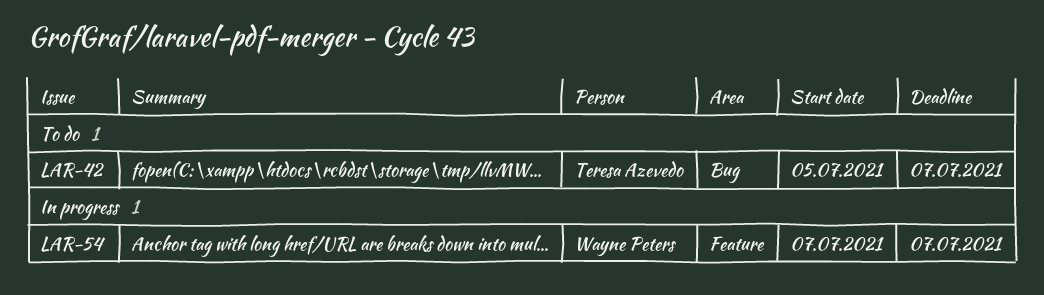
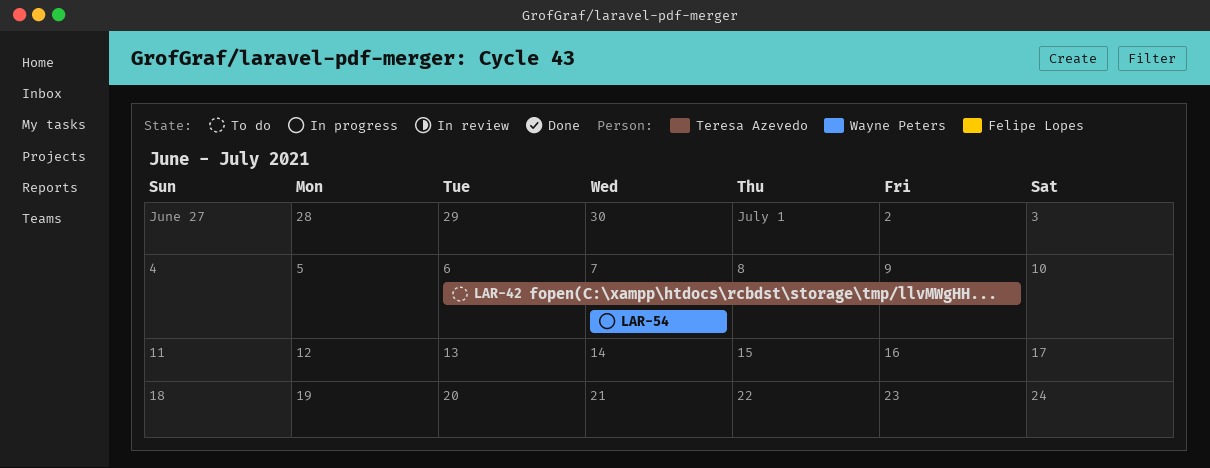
LAR-42, start: Jul 5 -> Jul 6
LAR-42, due: Jul 7 -> Jul 9

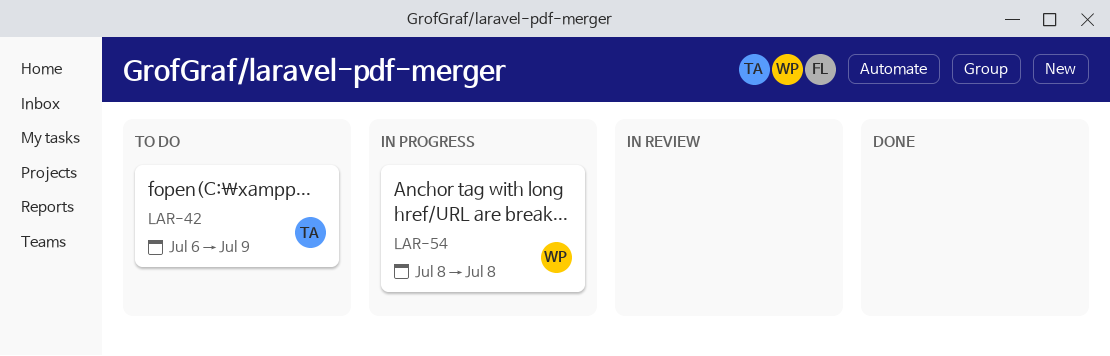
LAR-54, start: Jul 7 -> Jul 8
LAR-54, due: Jul 7 -> Jul 8

